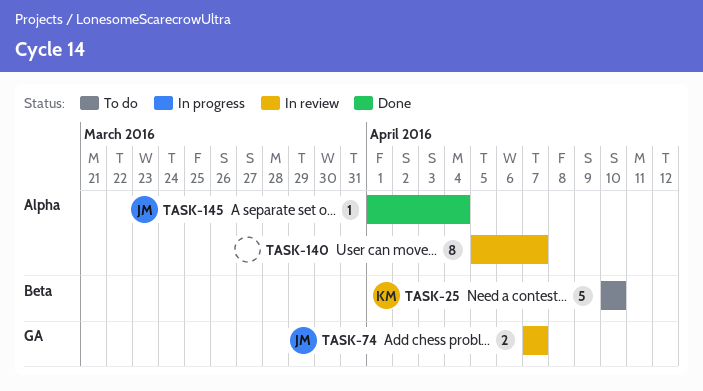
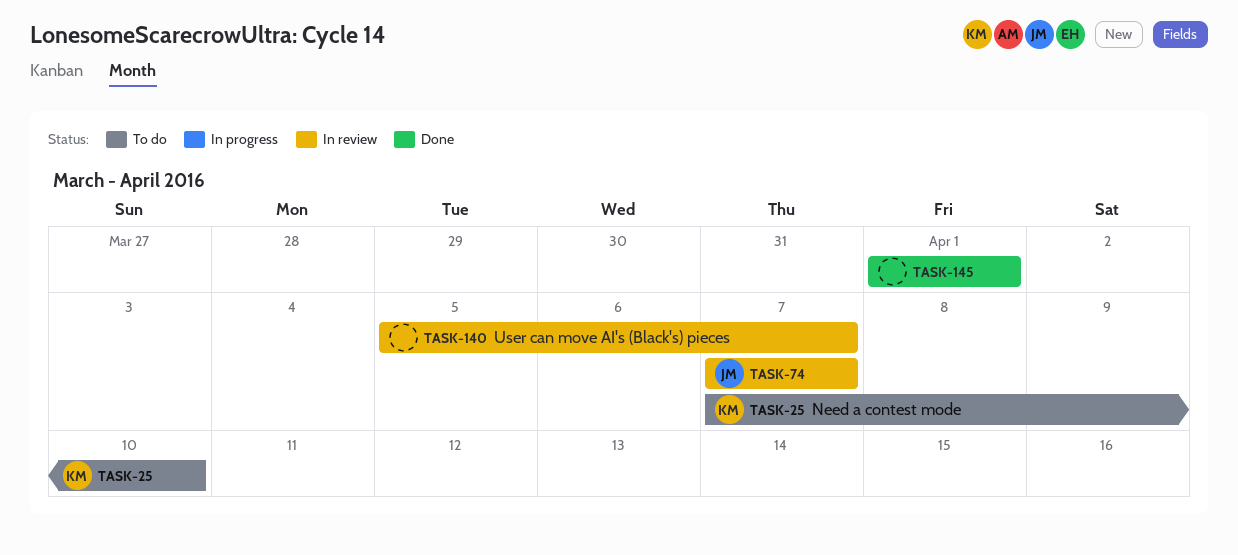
TASK-25, start: Apr 10 -> Apr 7
TASK-145, owner: JM -> none
TASK-145, due: Apr 4 -> Apr 1

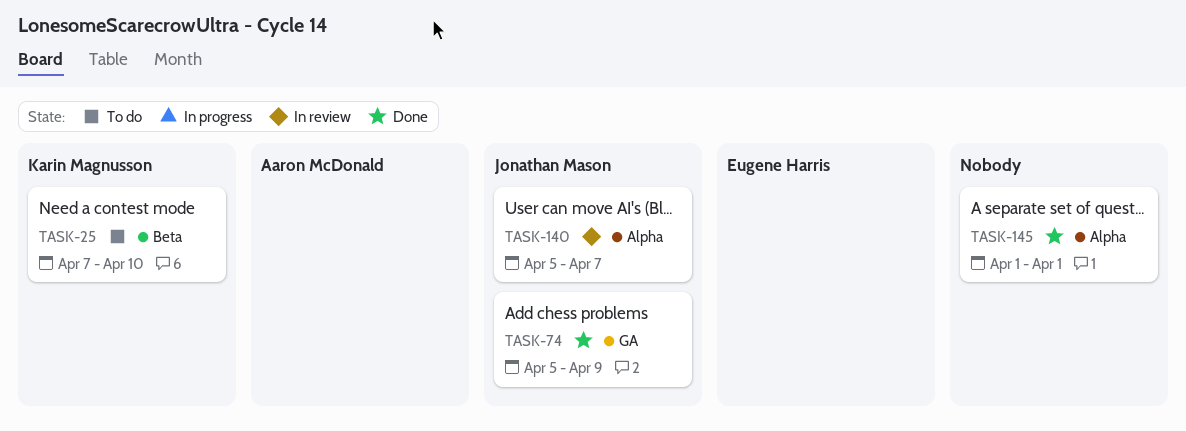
TASK-74, status: In review -> Done
TASK-74, start: Apr 7 -> Apr 5
TASK-74, due: Apr 7 -> Apr 9
TASK-140, owner: none -> Jonathan Mason

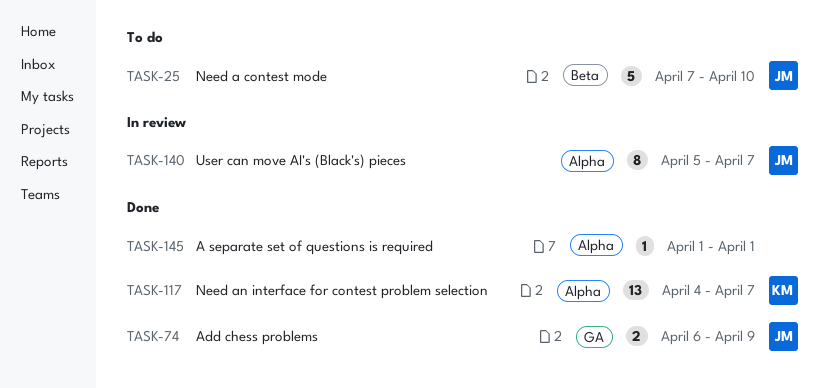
TASK-25, owner: Karin Magnusson -> Jonathan Mason
TASK-74, start: Apr 5 -> Apr 6
TASK-117: none -> present

